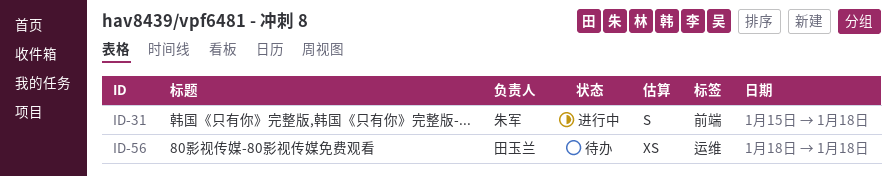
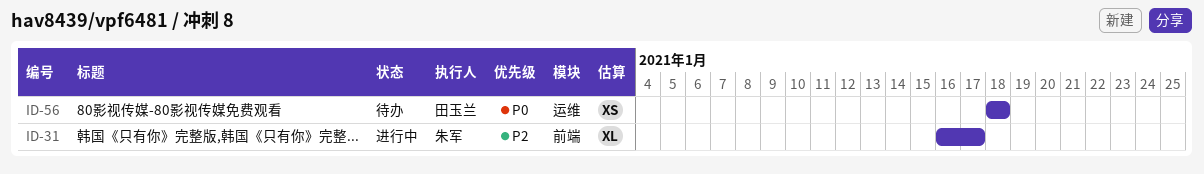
ID-31, estimate: S -> XL
ID-31, start: Jan 15 -> Jan 16
ID-31, due: Jan 18 -> Jan 17

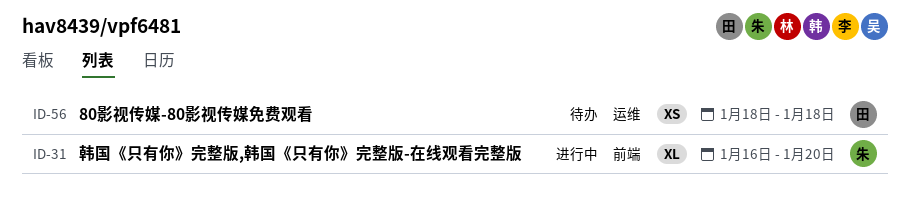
ID-31, due: Jan 17 -> Jan 20

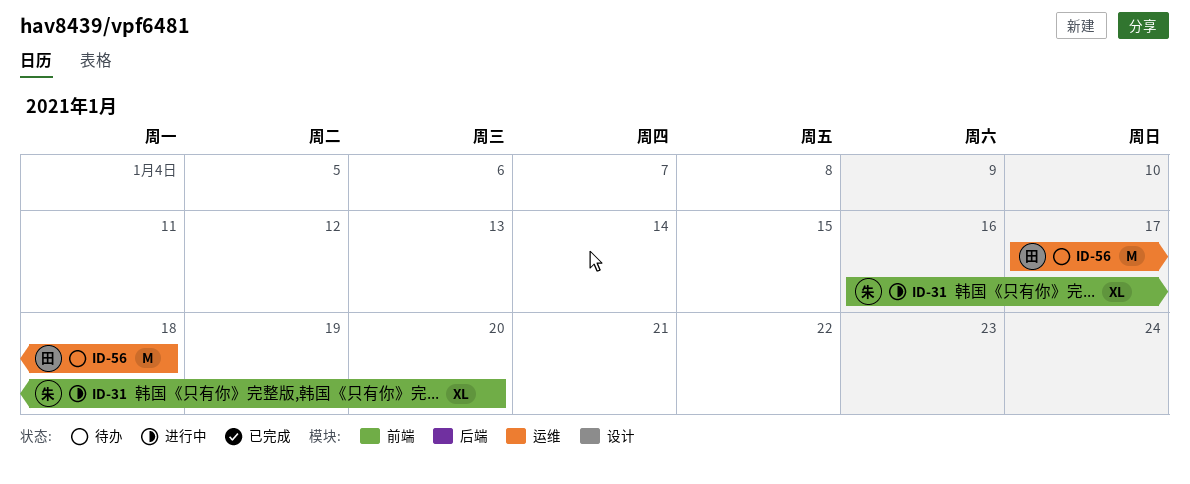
ID-56, estimate: XS -> M
ID-56, start: Jan 18 -> Jan 17

